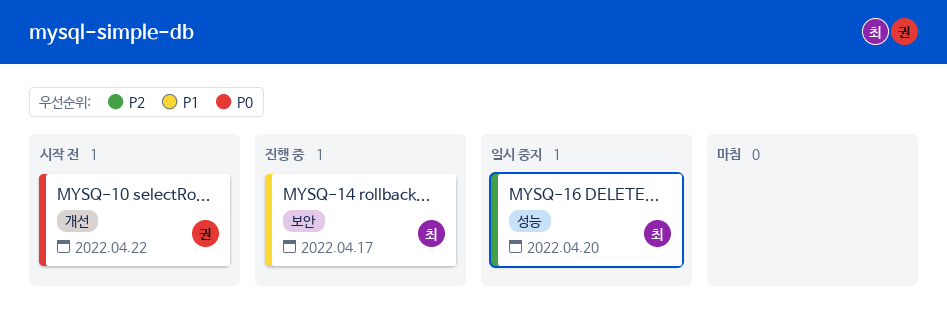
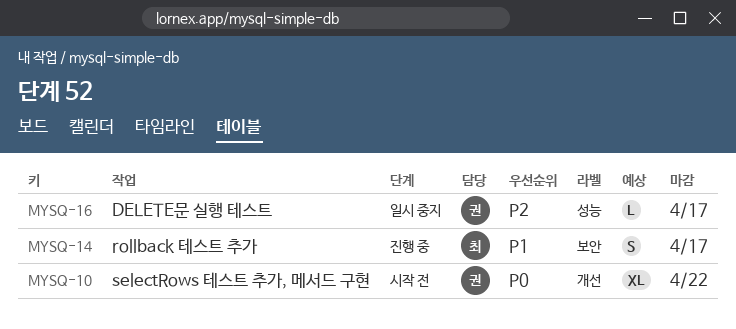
MYSQ-16, owner: 최 -> 권
MYSQ-16, due: Apr 20 -> Apr 17

